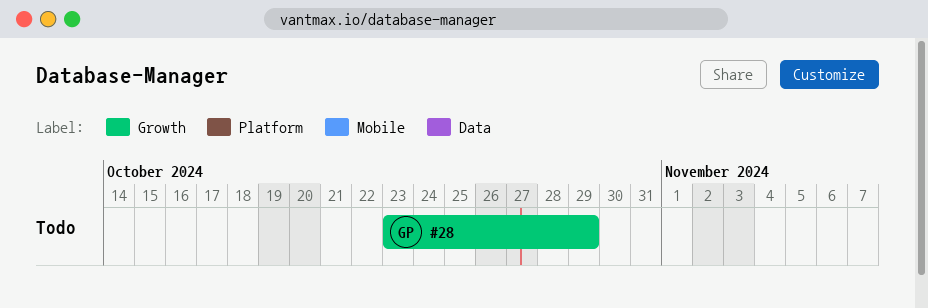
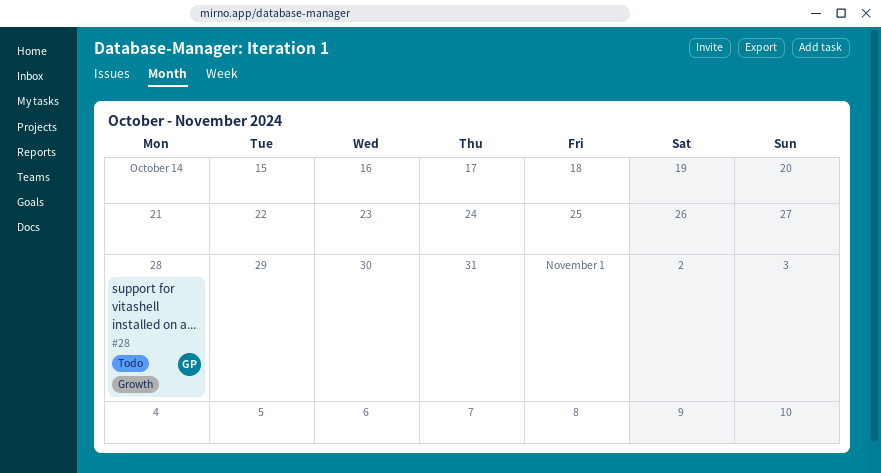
#28, due: Oct 29 -> Oct 28

